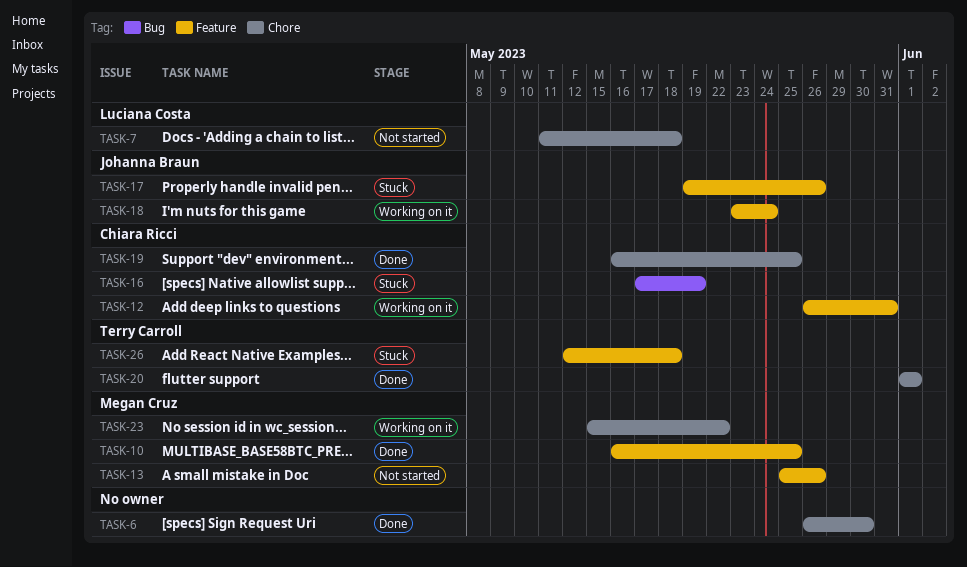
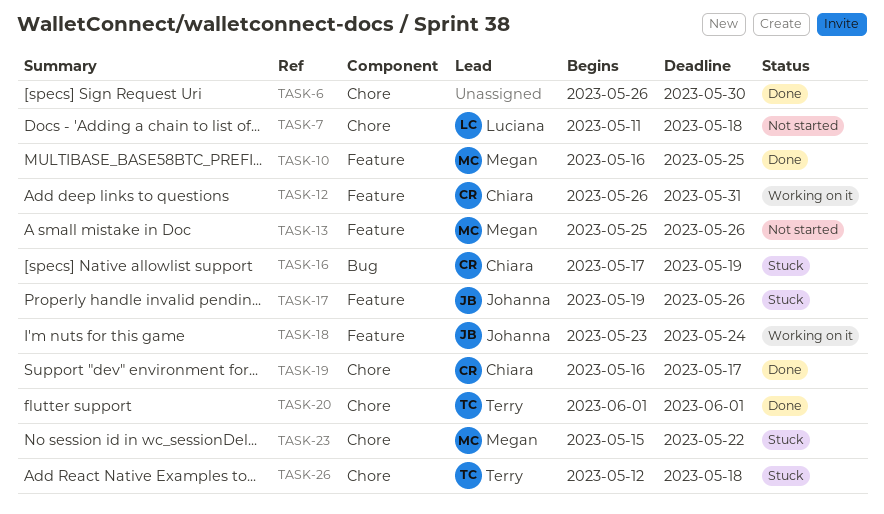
TASK-19, due: May 25 -> May 17
TASK-23, status: Working on it -> Stuck
TASK-26, label: Feature -> Chore

